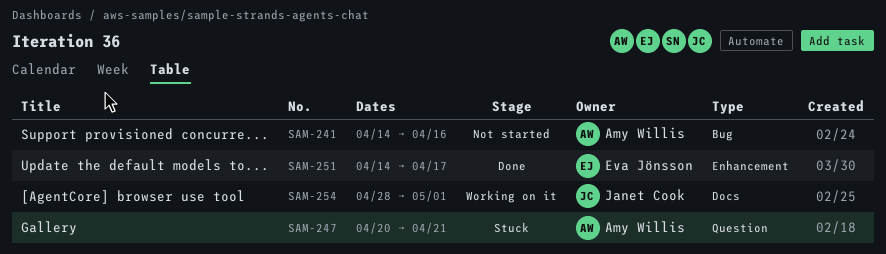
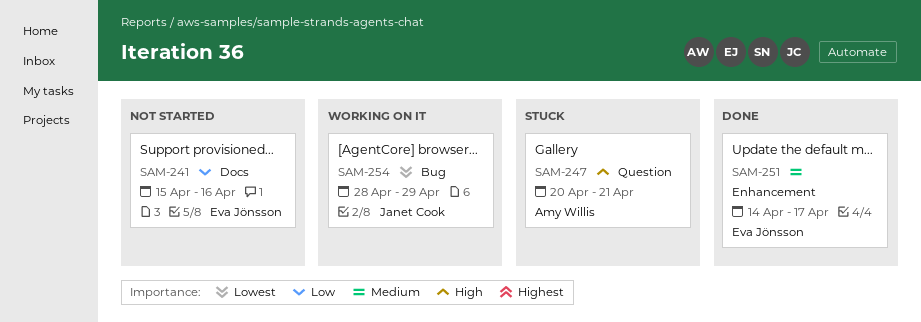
SAM-241, owner: Amy Willis -> Eva Jönsson
SAM-241, label: Bug -> Docs
SAM-241, start: Apr 14 -> Apr 15
SAM-254, label: Docs -> Bug
SAM-254, due: May 1 -> Apr 29

